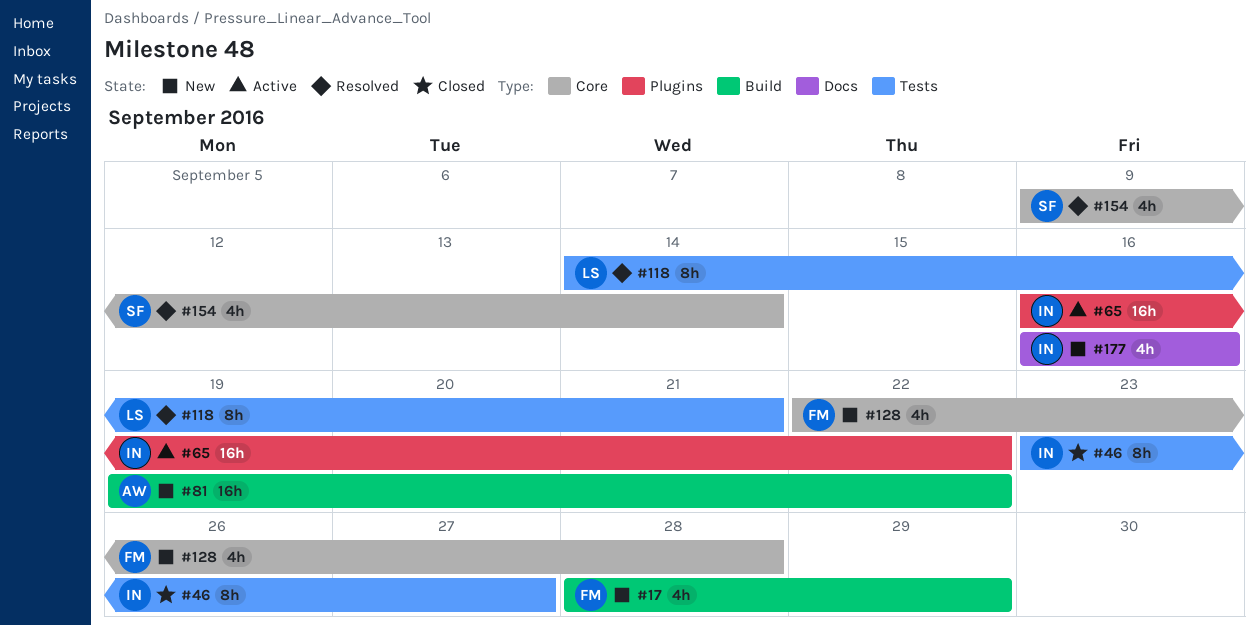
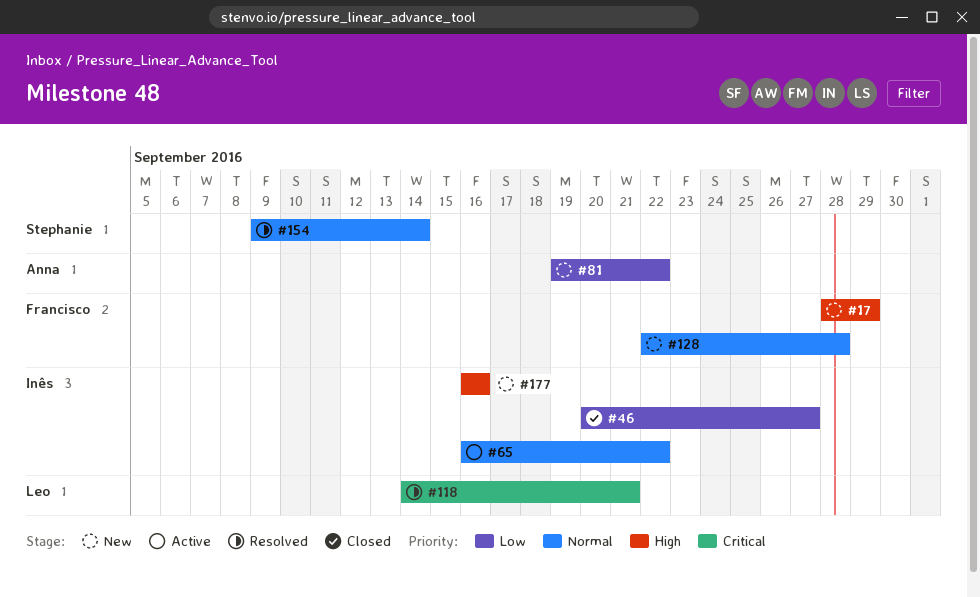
#46, start: Sep 23 -> Sep 20

